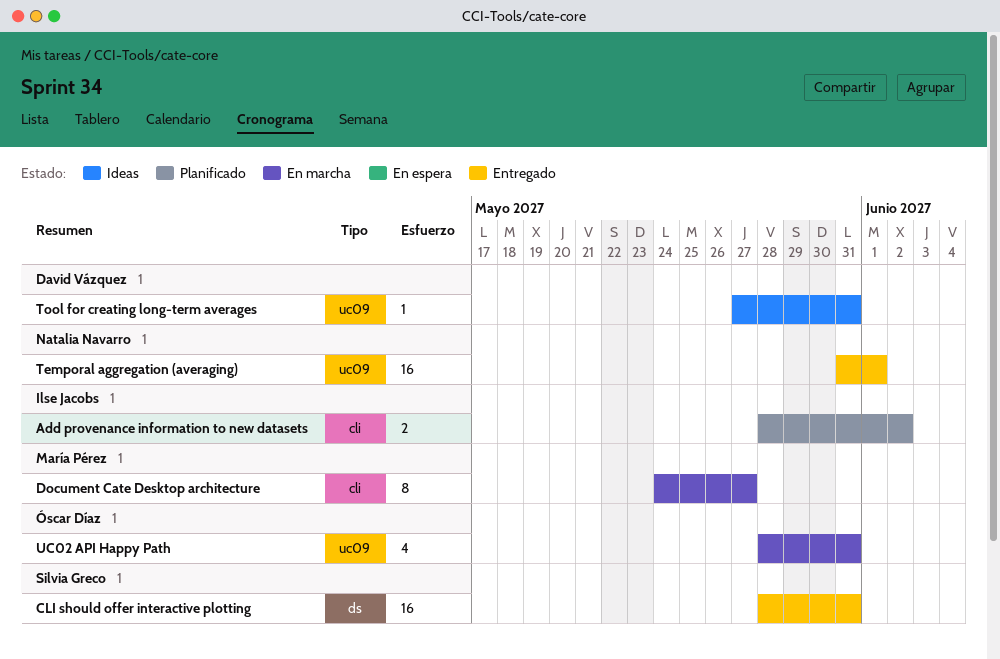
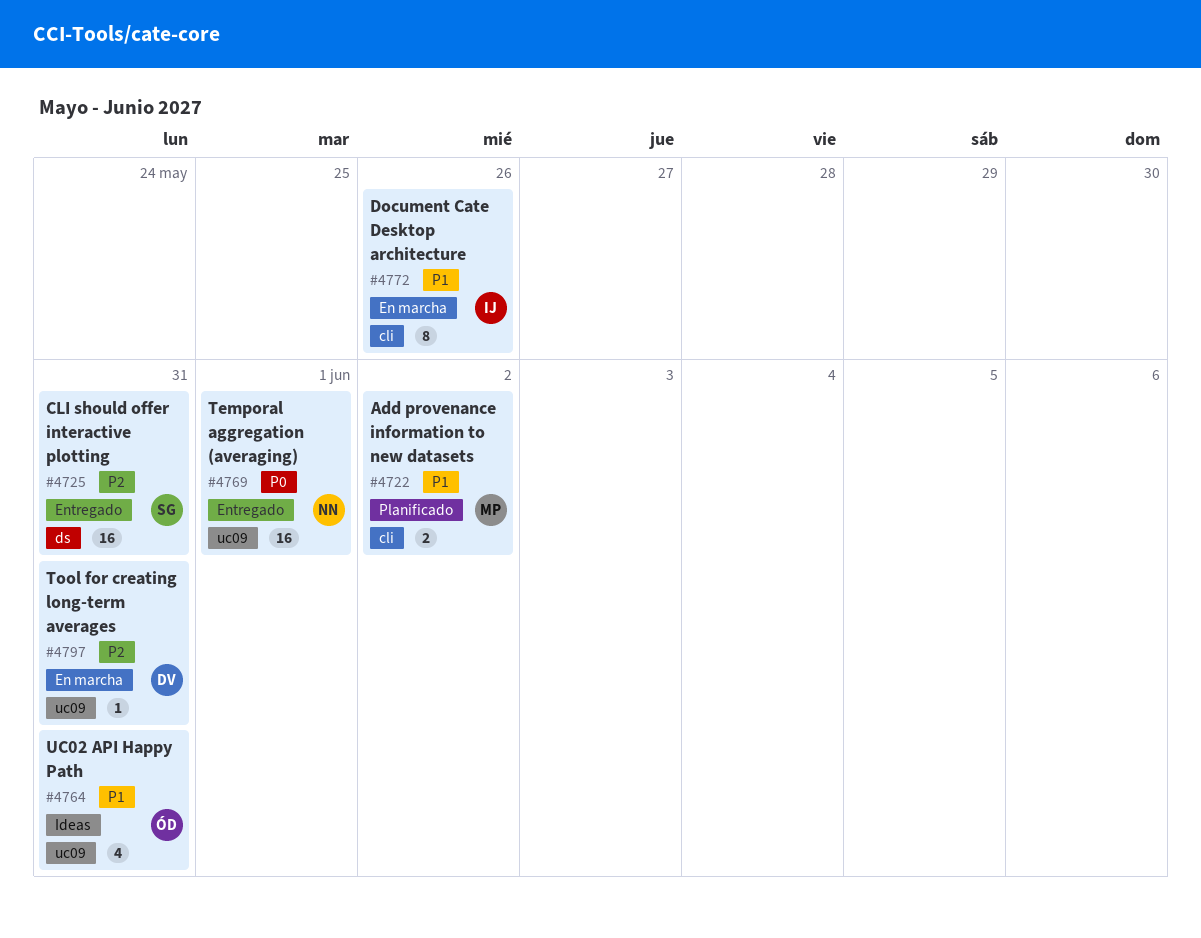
Add provenance information to new datasets, owner: Ilse Jacobs -> María Pérez
Document Cate Desktop architecture, owner: María Pérez -> Ilse Jacobs
Document Cate Desktop architecture, due: May 27 -> May 26
Tool for creating long-term averages, status: Ideas -> En marcha
UC02 API Happy Path, status: En marcha -> Ideas

